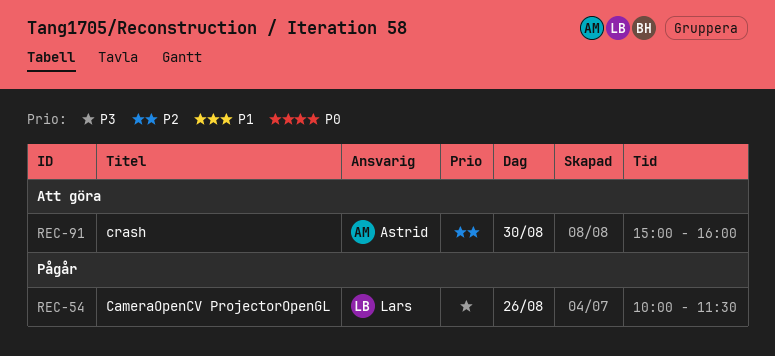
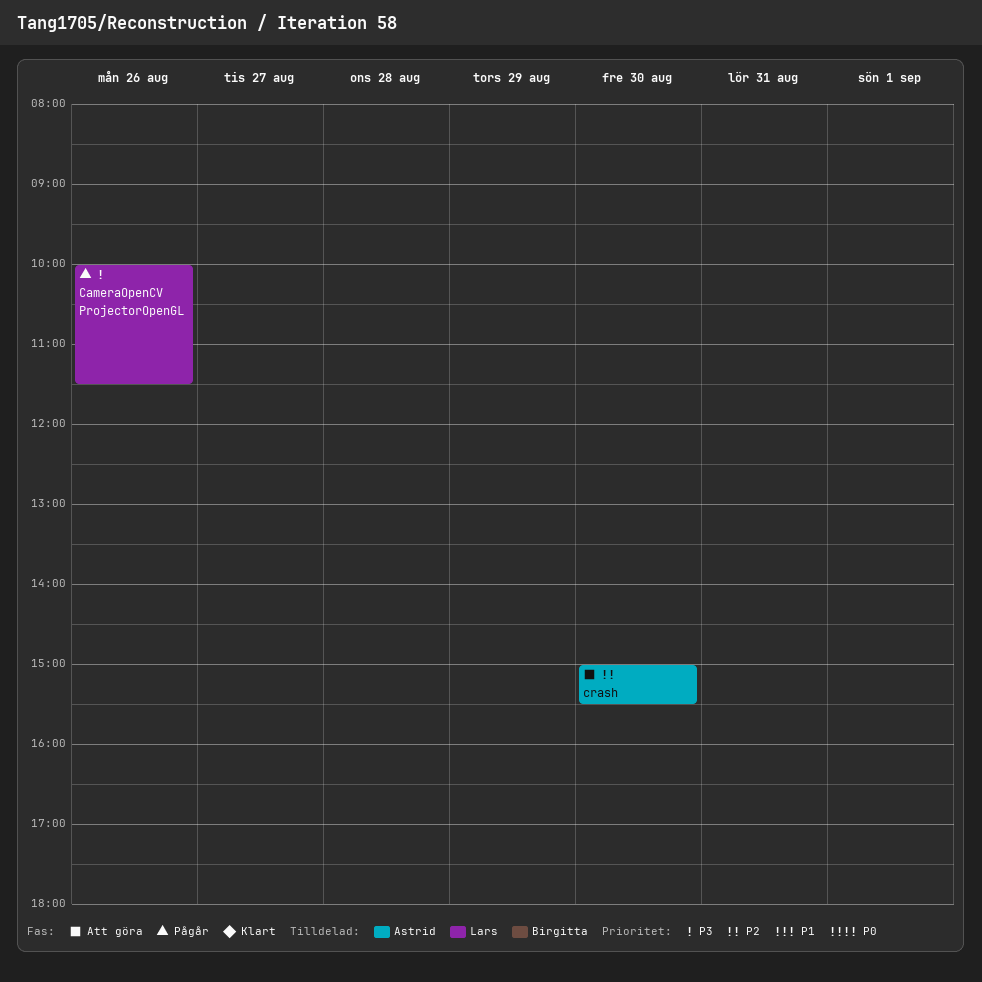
crash, ends: 16:00 -> 15:30

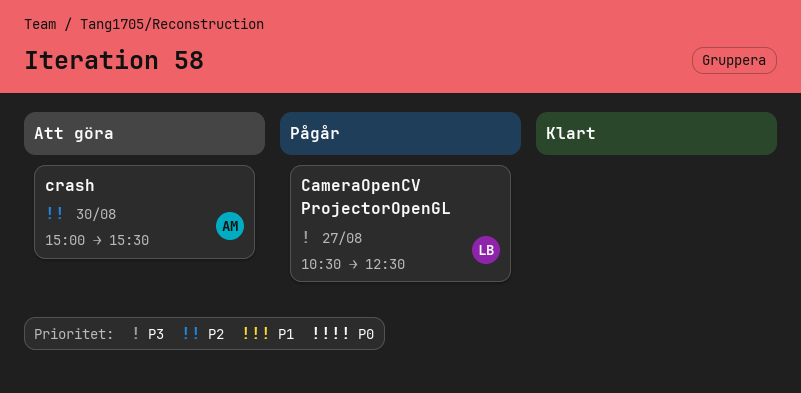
CameraOpenCV ProjectorOpenGL, day: Aug 26 -> Aug 27
CameraOpenCV ProjectorOpenGL, begins: 10:00 -> 10:30
CameraOpenCV ProjectorOpenGL, ends: 11:30 -> 12:30

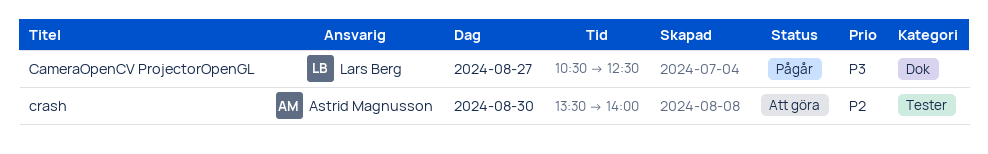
crash, begins: 15:00 -> 13:30
crash, ends: 15:30 -> 14:00

